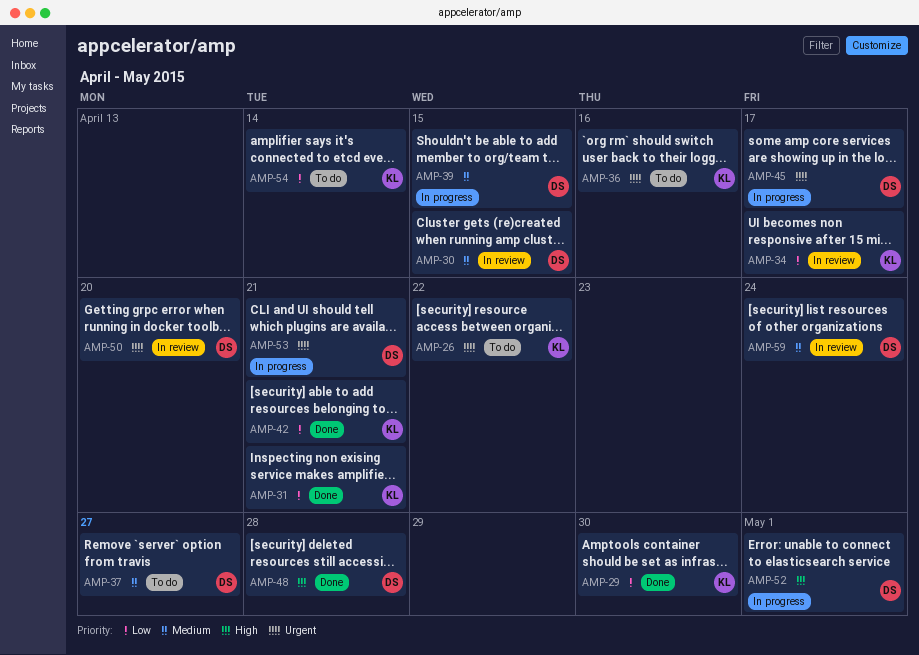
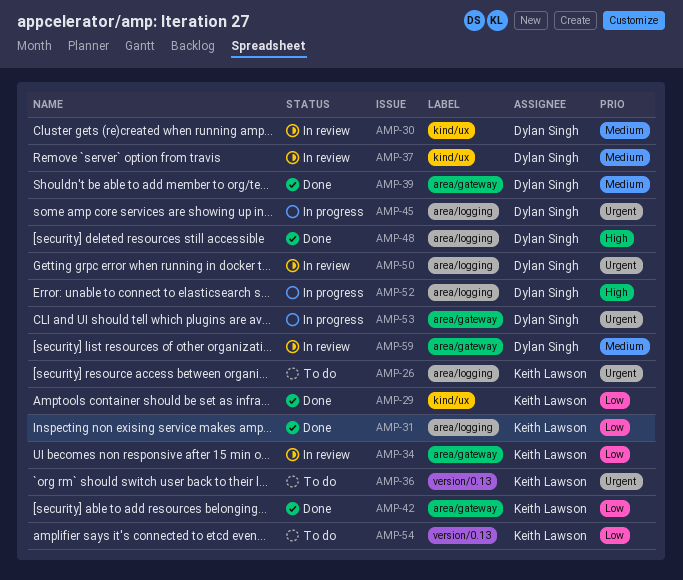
AMP-37, status: To do -> In review
AMP-39, status: In progress -> Done

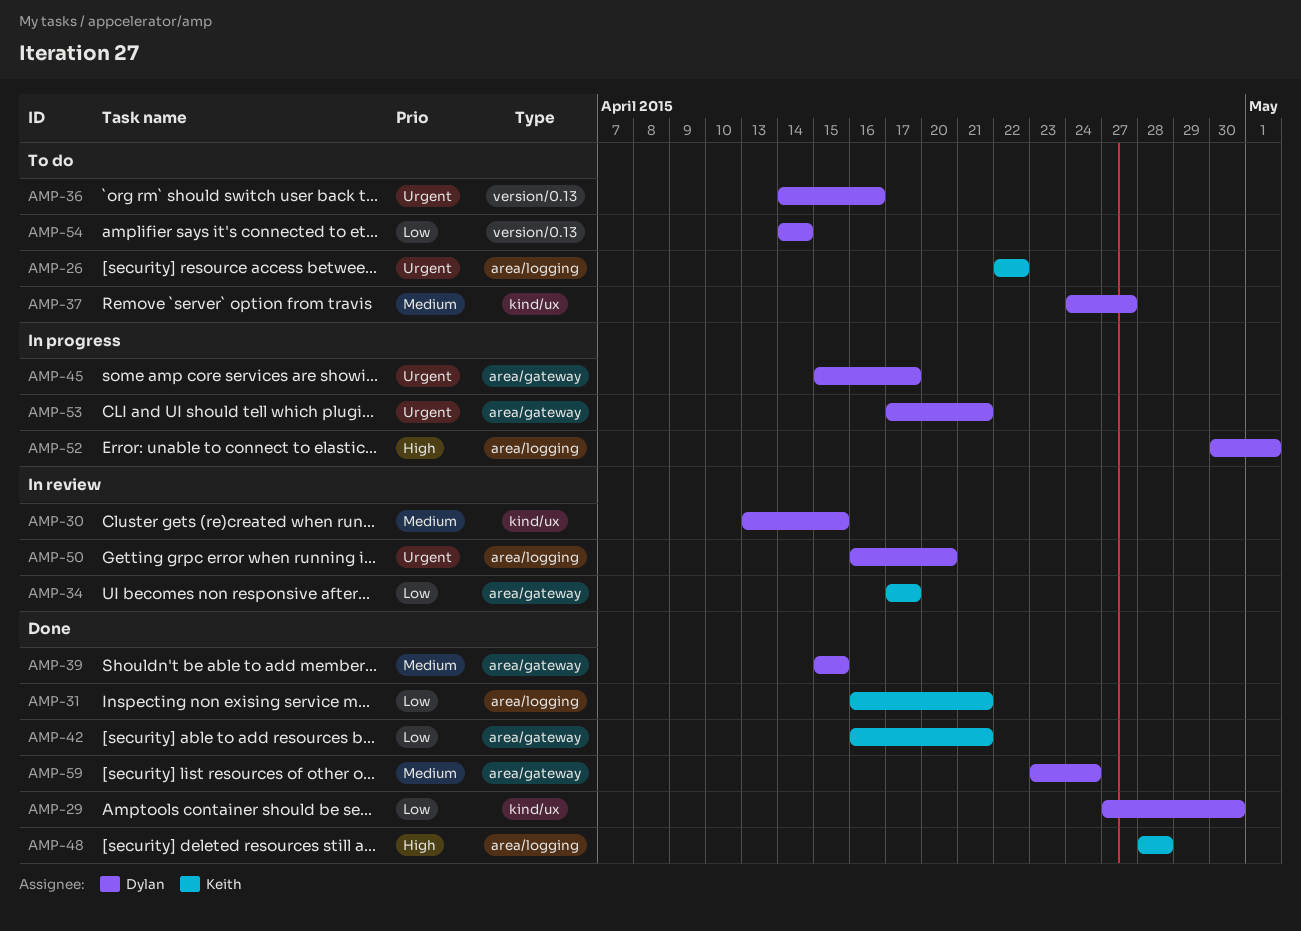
AMP-29, owner: Keith Lawson -> Dylan Singh
AMP-36, owner: Keith Lawson -> Dylan Singh
AMP-37, status: In review -> To do
AMP-45, label: area/logging -> area/gateway
AMP-48, owner: Dylan Singh -> Keith Lawson
AMP-54, owner: Keith Lawson -> Dylan Singh
AMP-59, status: In review -> Done

